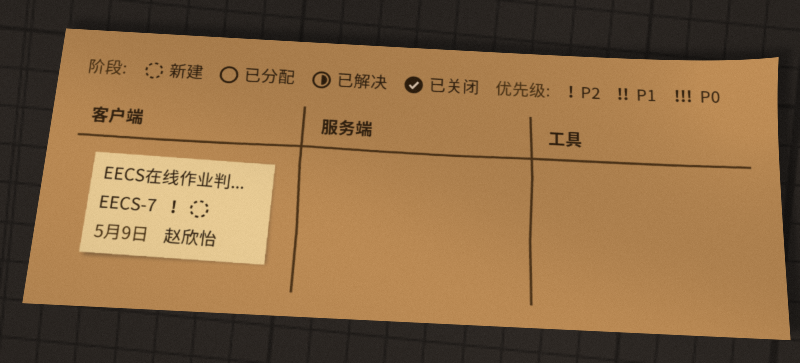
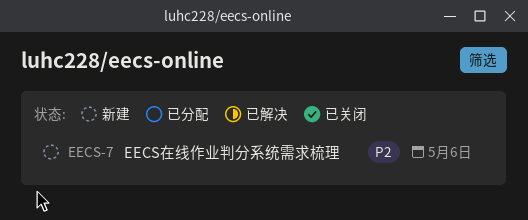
EECS-7, due: May 9 -> May 6

